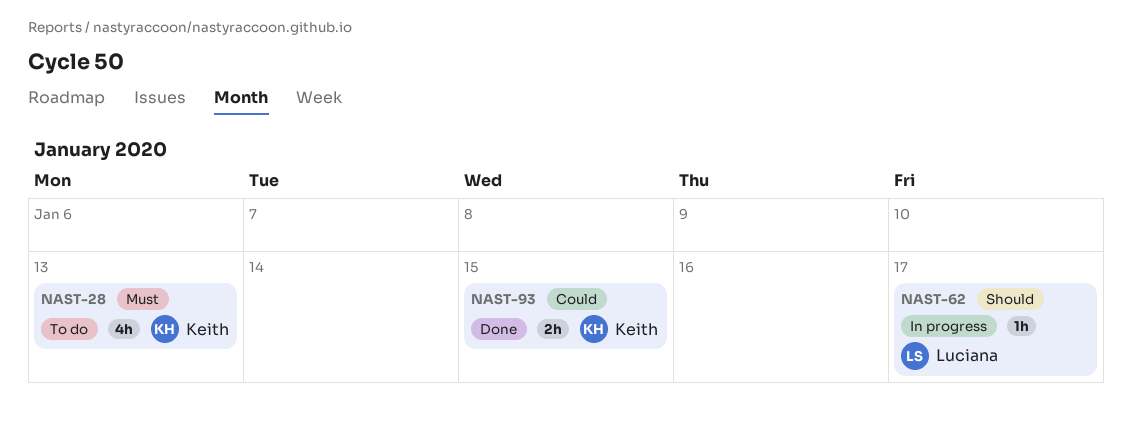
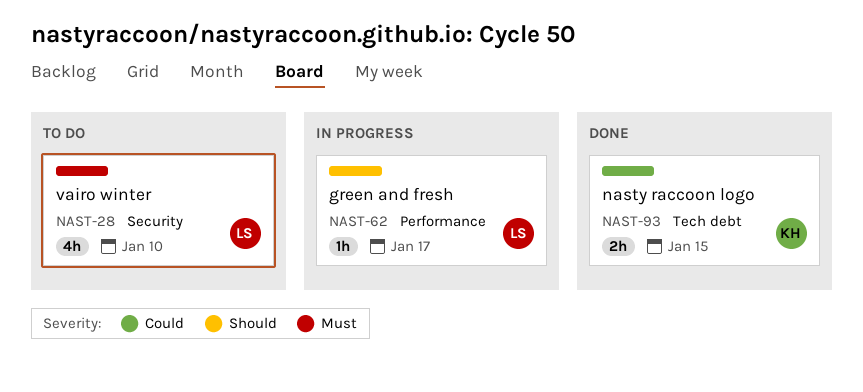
NAST-28, owner: Keith -> Luciana
NAST-28, due: Jan 13 -> Jan 10

